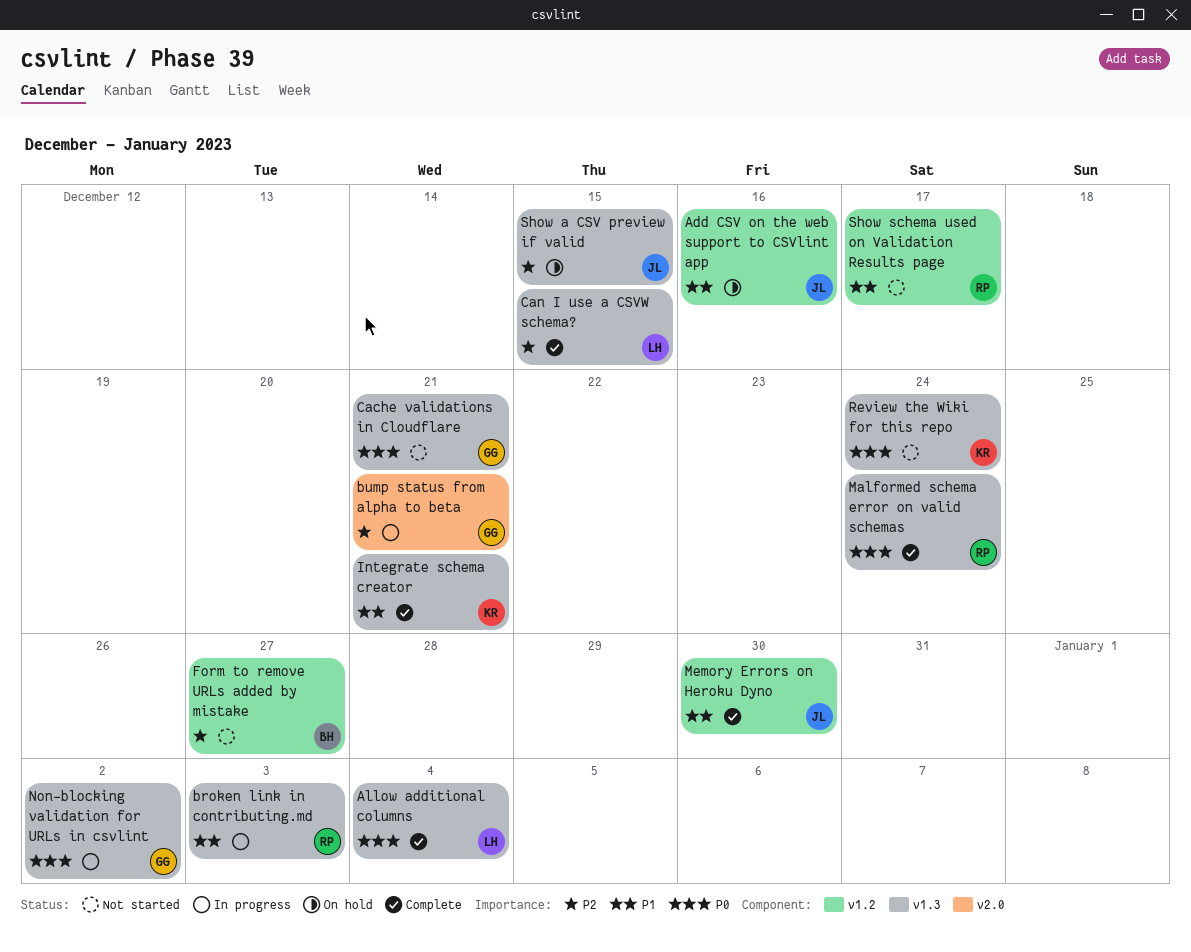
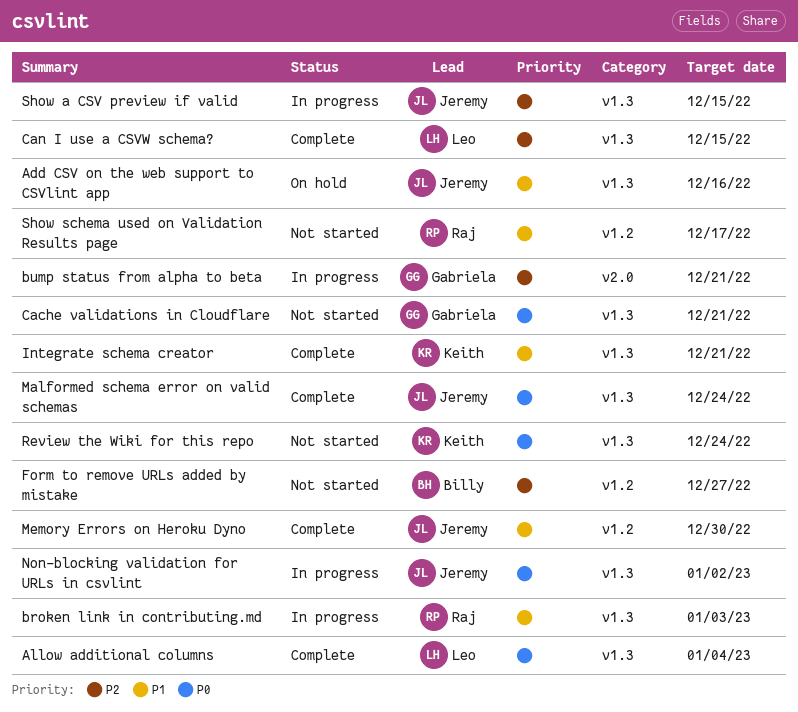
Add CSV on the web support to CSVlint app, label: v1.2 -> v1.3
Malformed schema error on valid schemas, owner: Raj -> Jeremy
Non-blocking validation for URLs in csvlint, owner: Gabriela -> Jeremy
Show a CSV preview if valid, status: On hold -> In progress

